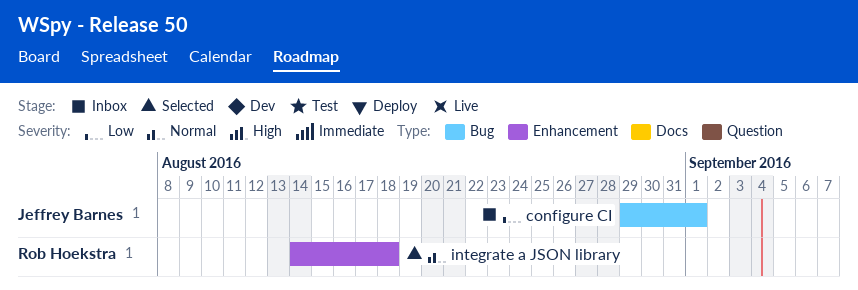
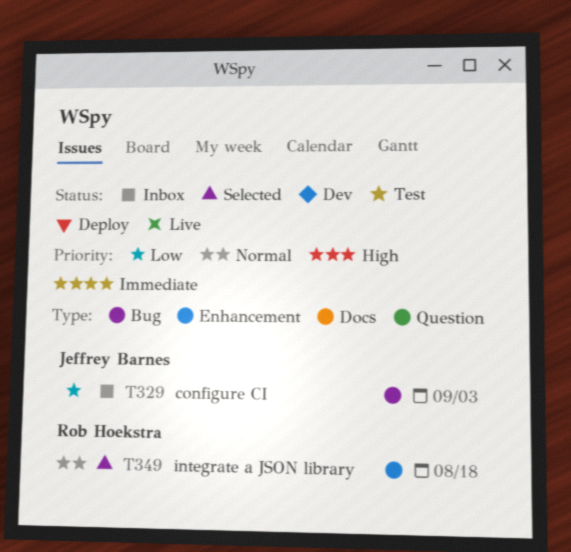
configure CI, due: Sep 1 -> Sep 3

